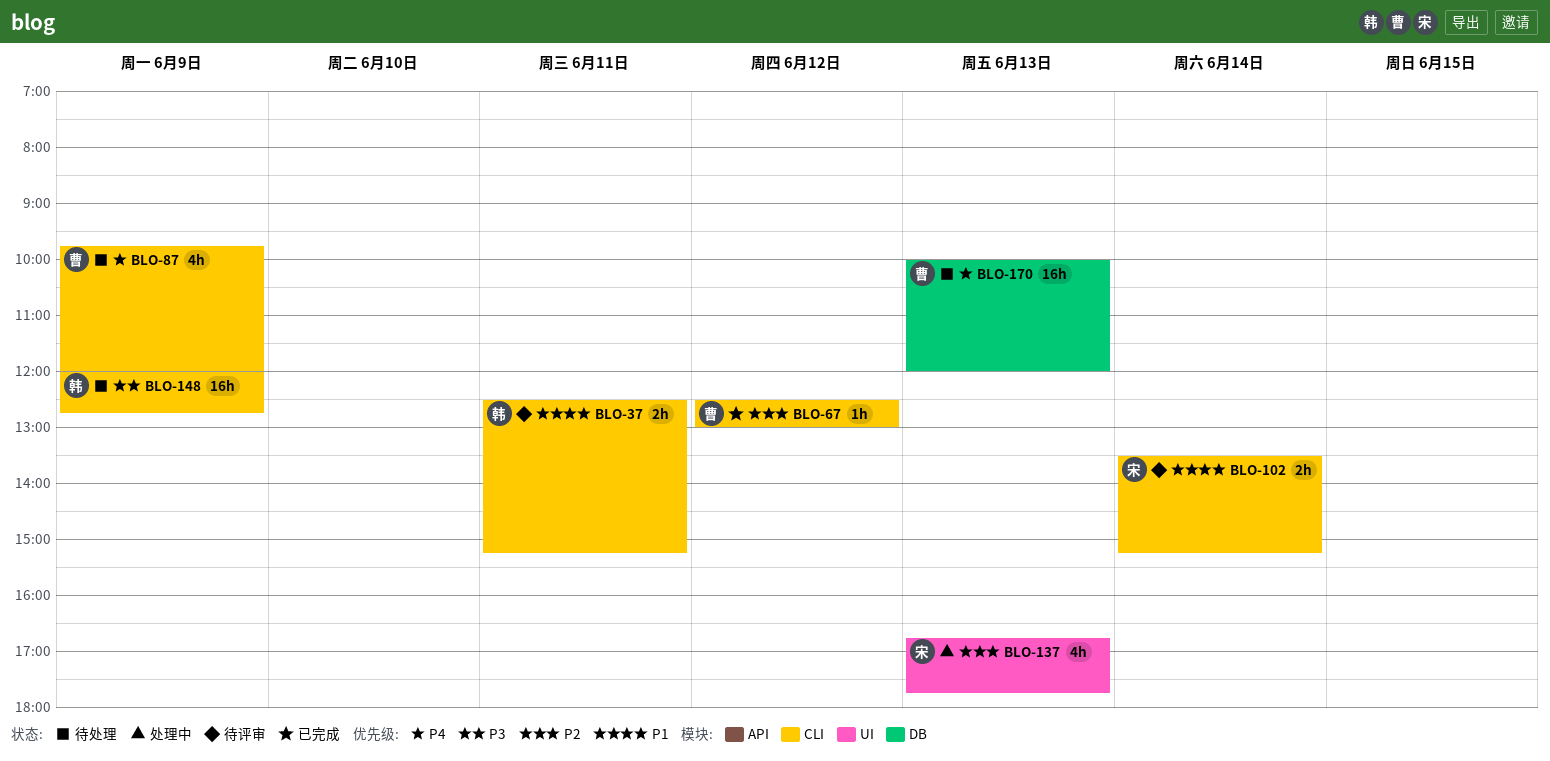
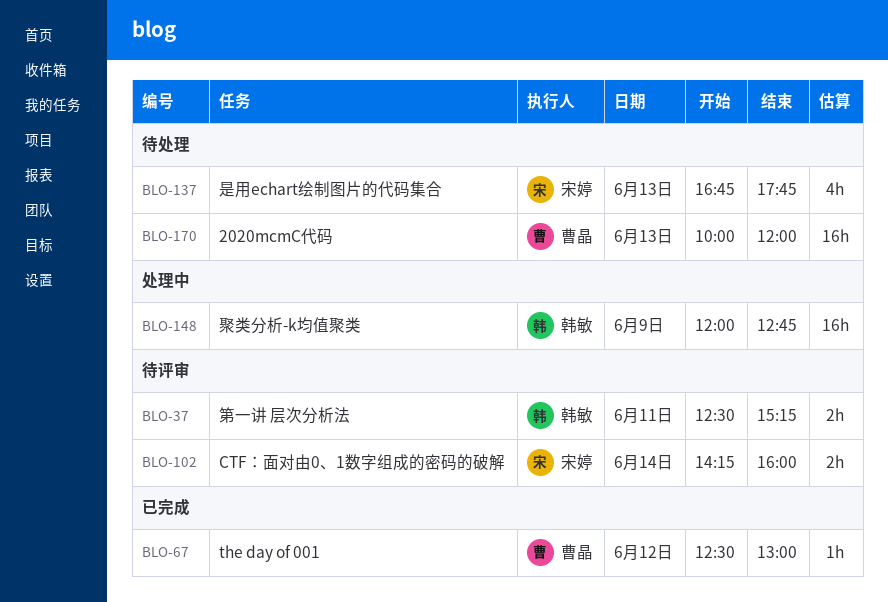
BLO-87: present -> none
BLO-102, begins: 13:30 -> 14:15
BLO-102, ends: 15:15 -> 16:00
BLO-137, status: 处理中 -> 待处理
BLO-148, status: 待处理 -> 处理中

